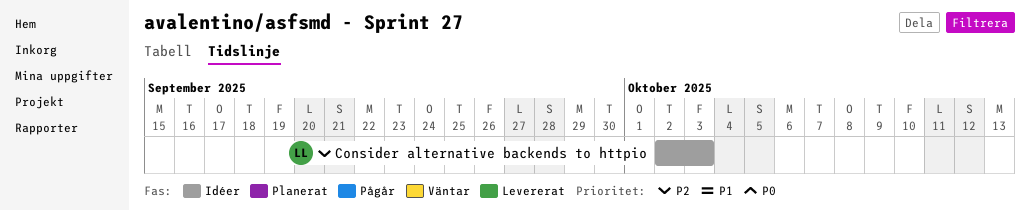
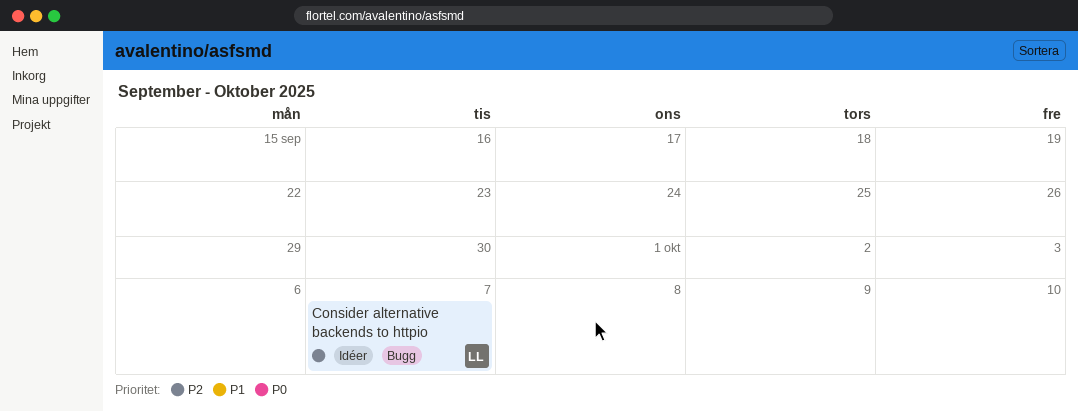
Consider alternative backends to httpio, due: Oct 3 -> Oct 7

